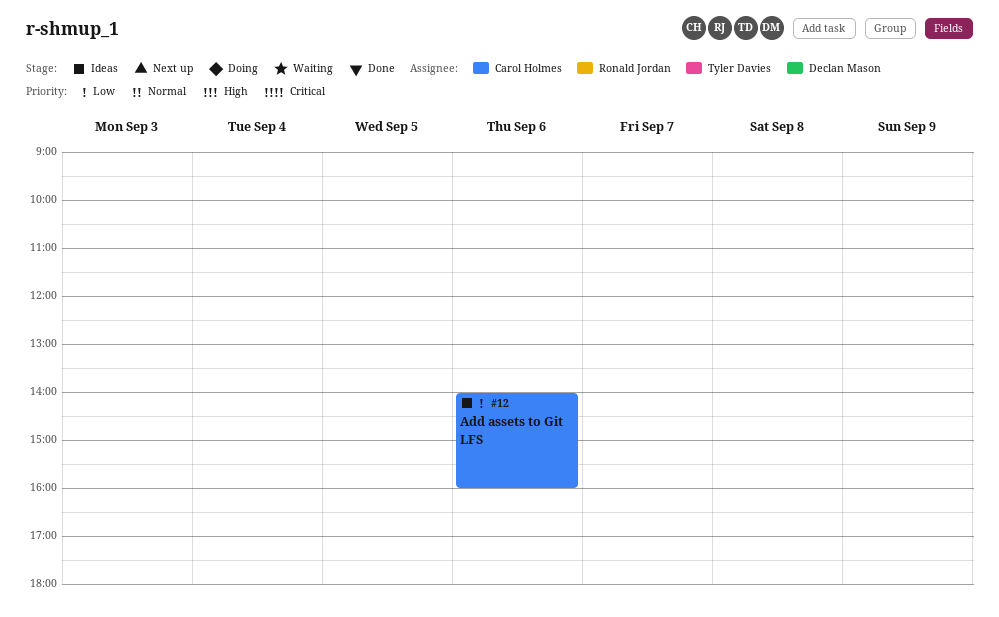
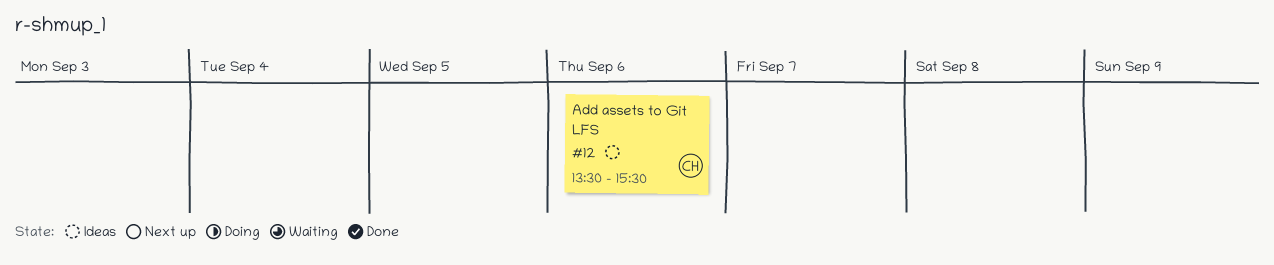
#12, begins: 14:00 -> 13:30
#12, ends: 16:00 -> 15:30

